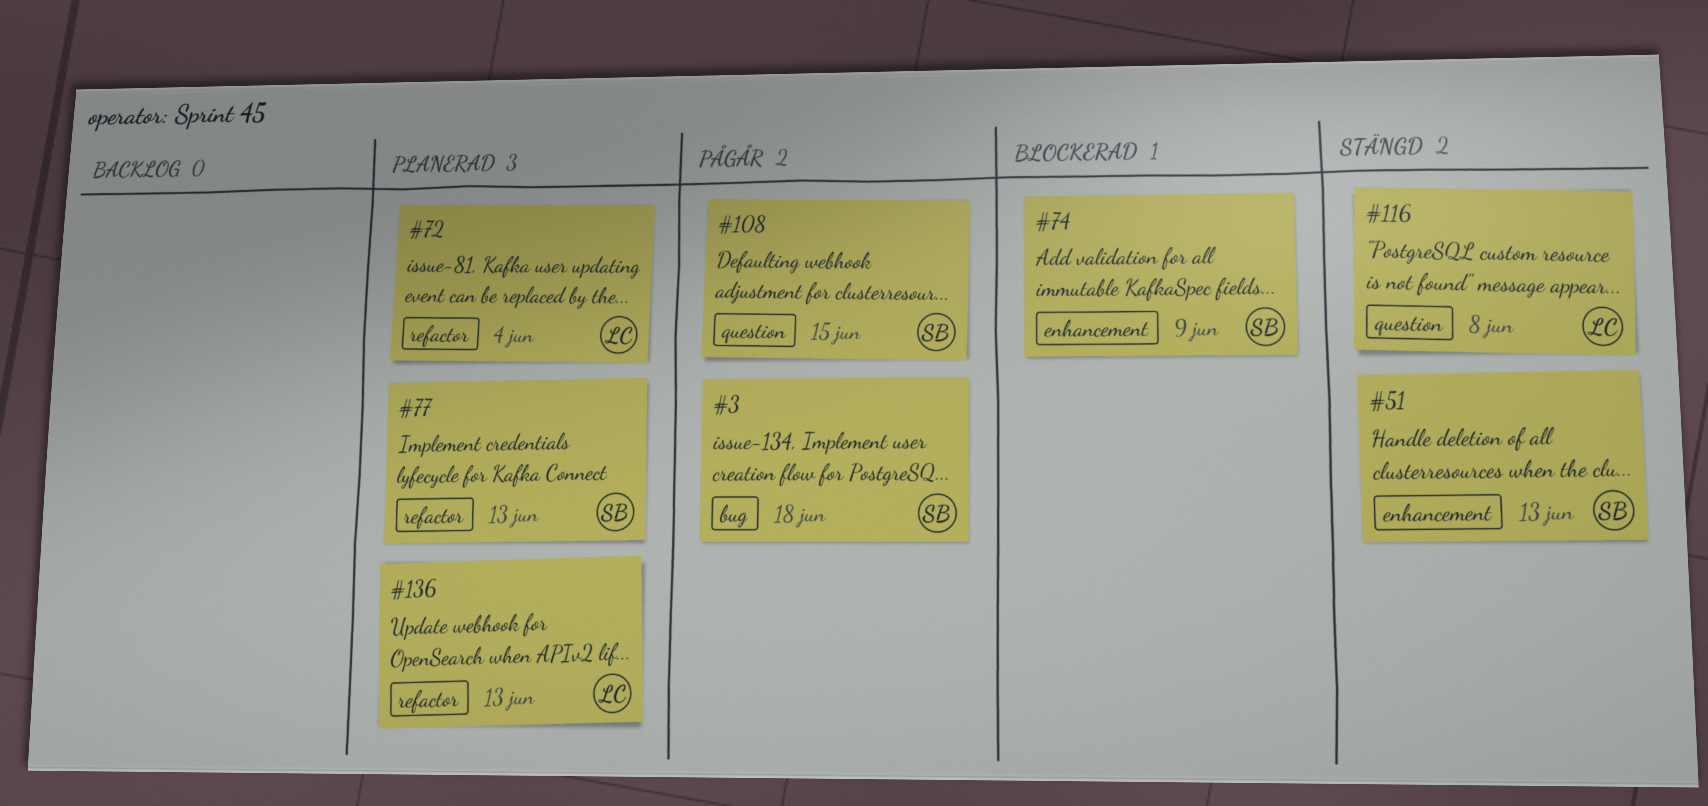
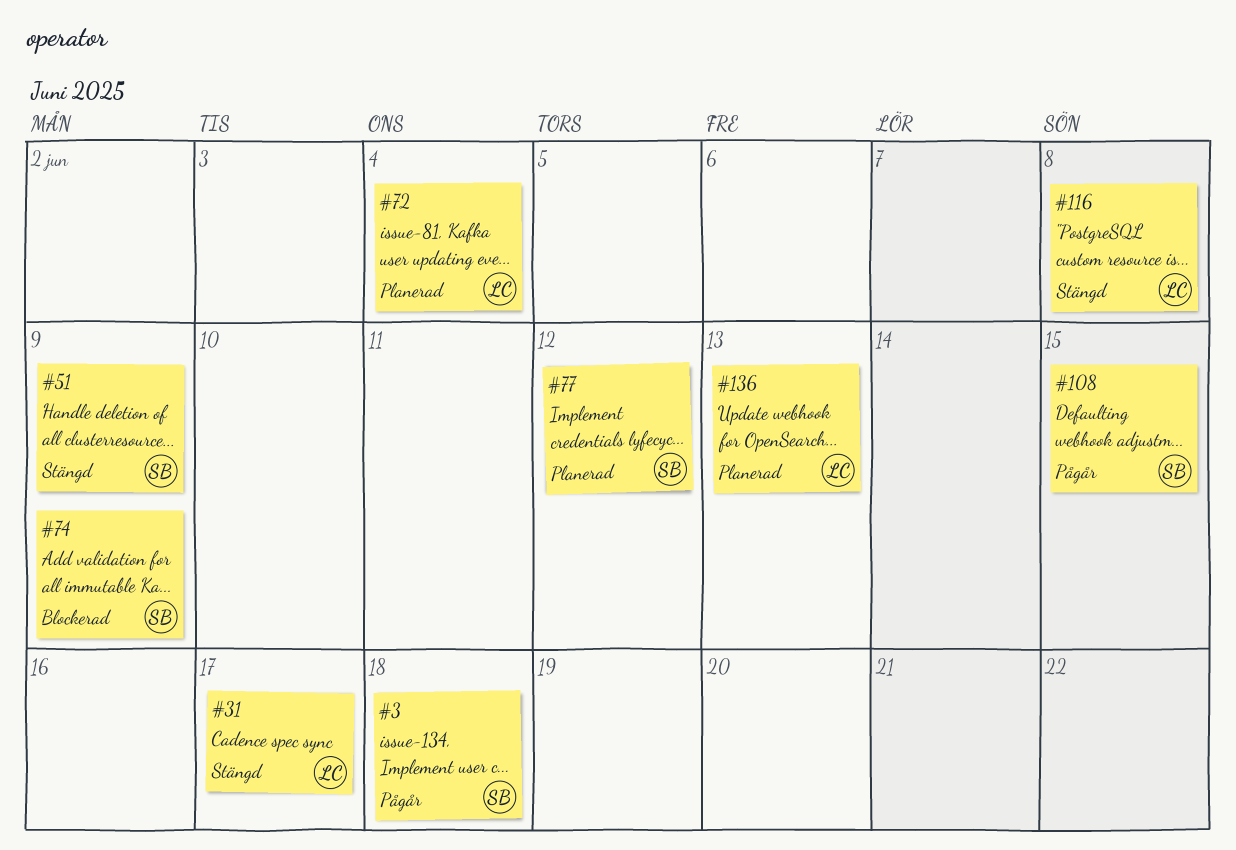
#31: none -> present
#51, due: Jun 13 -> Jun 9
#77, due: Jun 13 -> Jun 12

